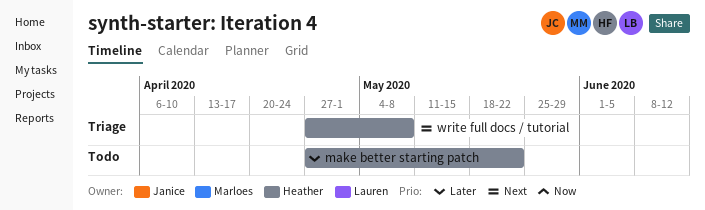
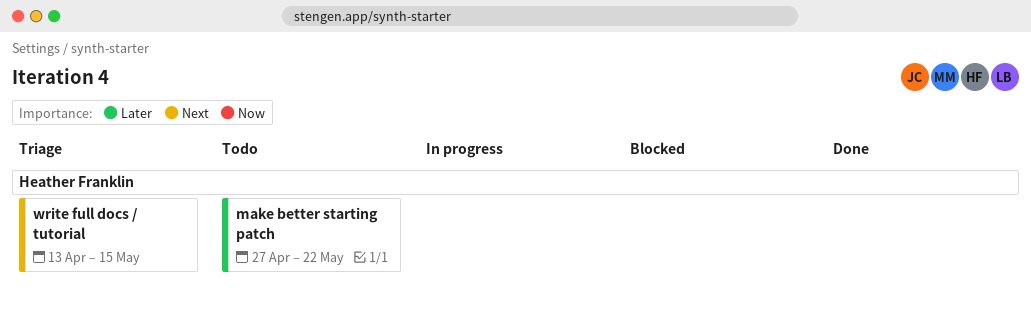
write full docs / tutorial, start: Apr 27 -> Apr 13
write full docs / tutorial, due: May 8 -> May 15

